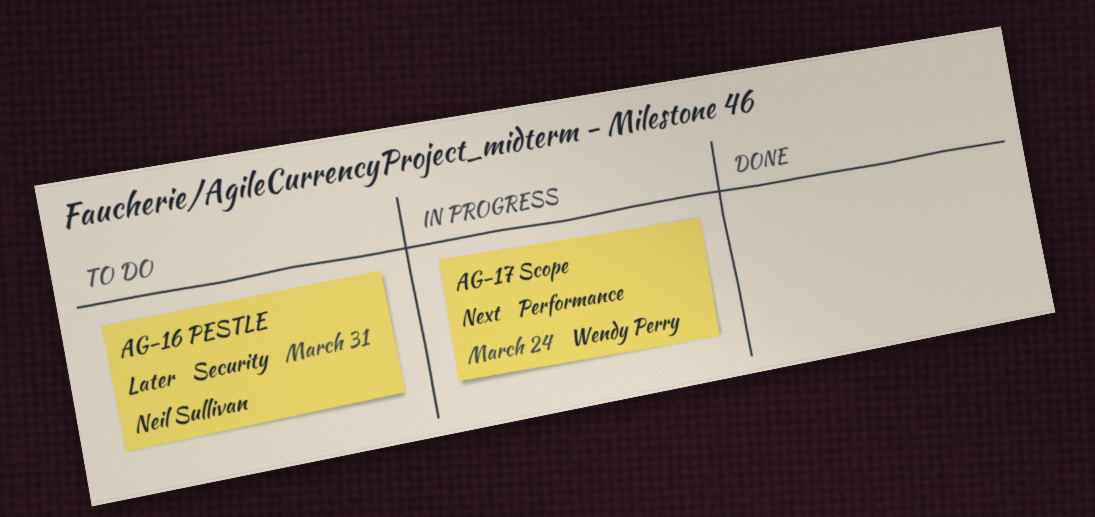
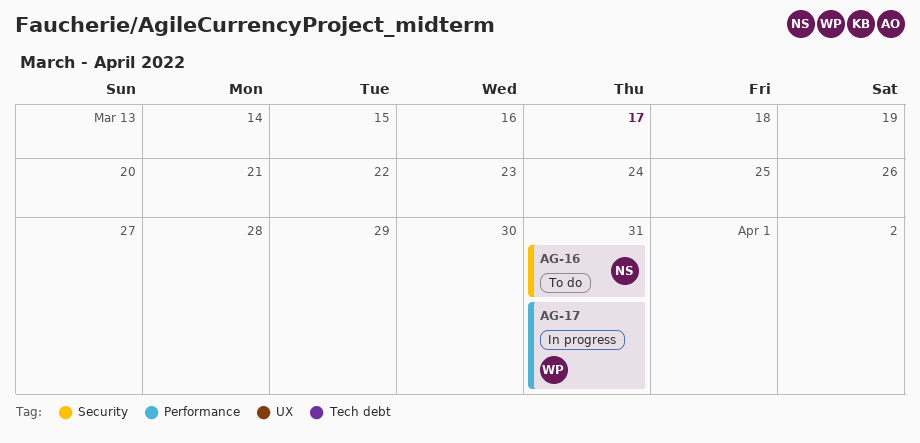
AG-17, due: Mar 24 -> Mar 31

